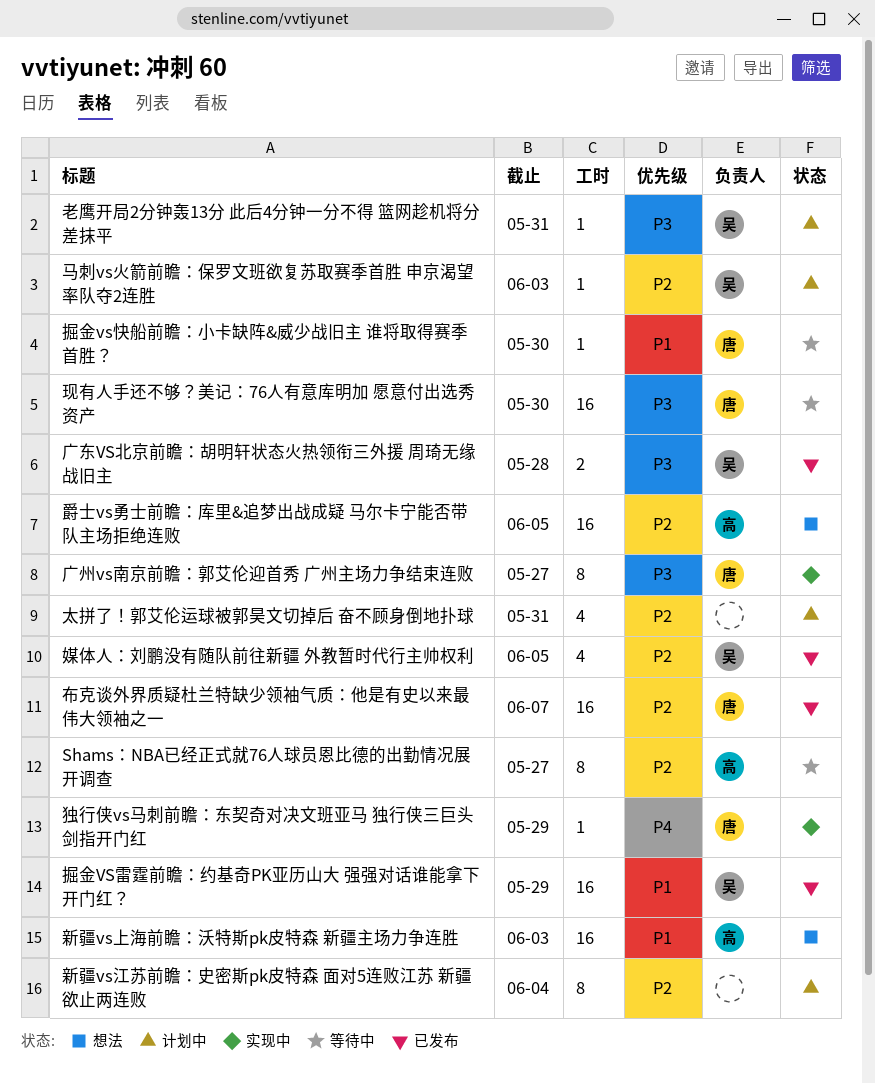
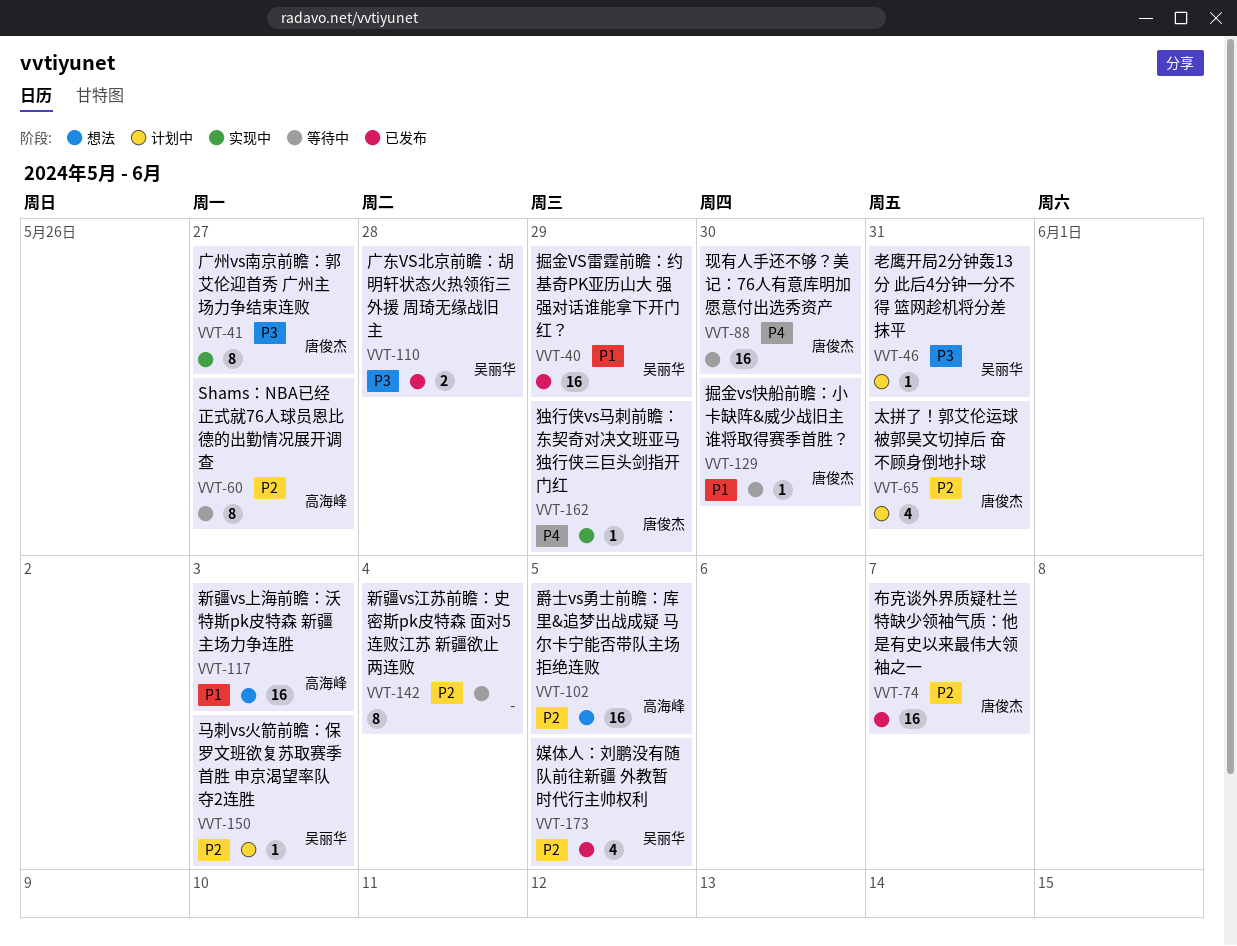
太拼了！郭艾伦运球被郭昊文切掉后 奋不顾身倒地扑球, owner: none -> 唐俊杰
新疆vs江苏前瞻：史密斯pk皮特森 面对5连败江苏 新疆欲止两连败, status: 计划中 -> 等待中
现有人手还不够？美记：76人有意库明加 愿意付出选秀资产, priority: P3 -> P4

